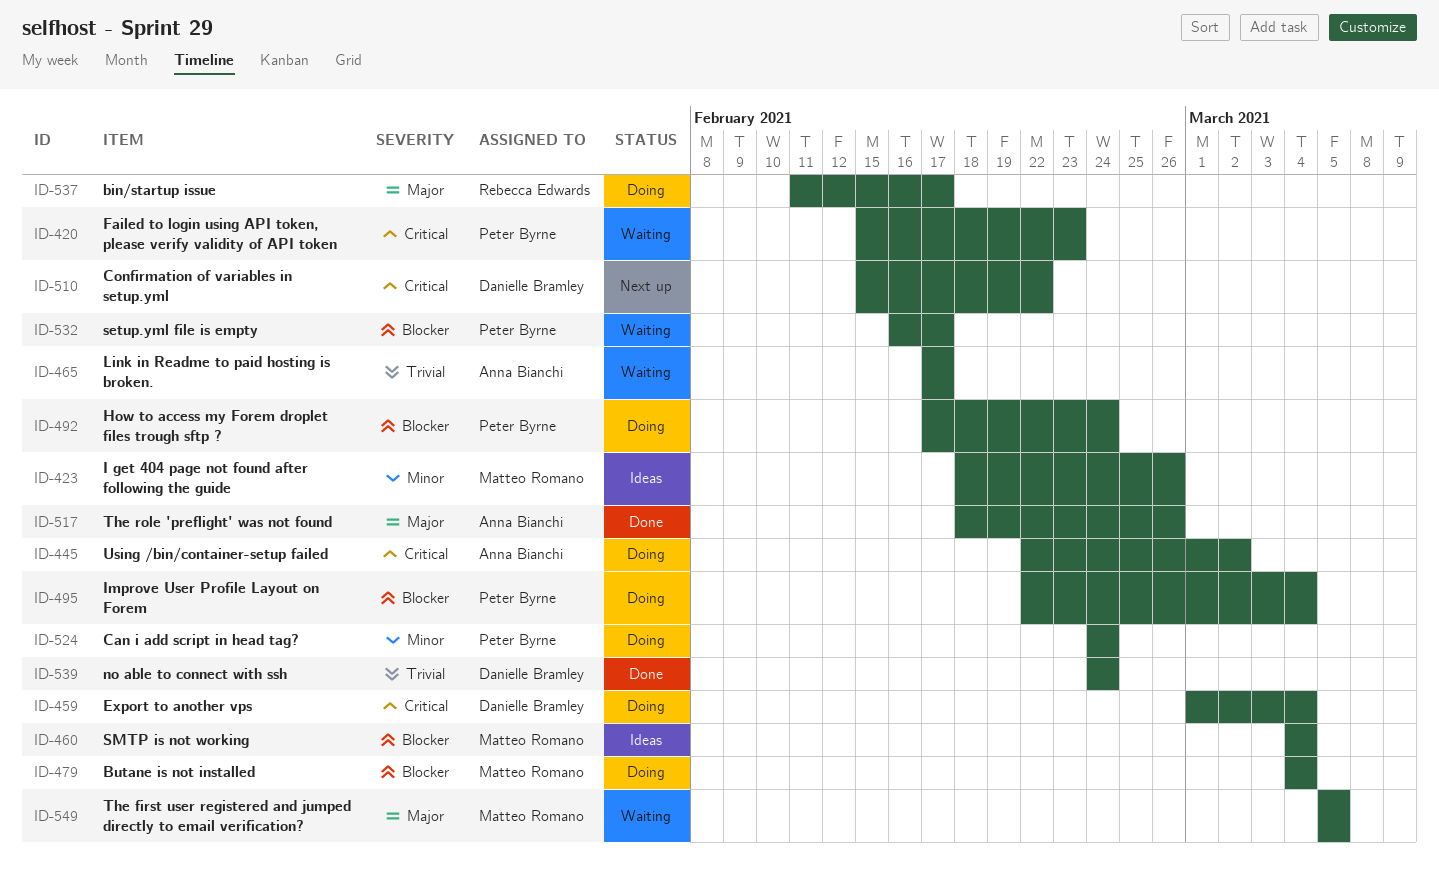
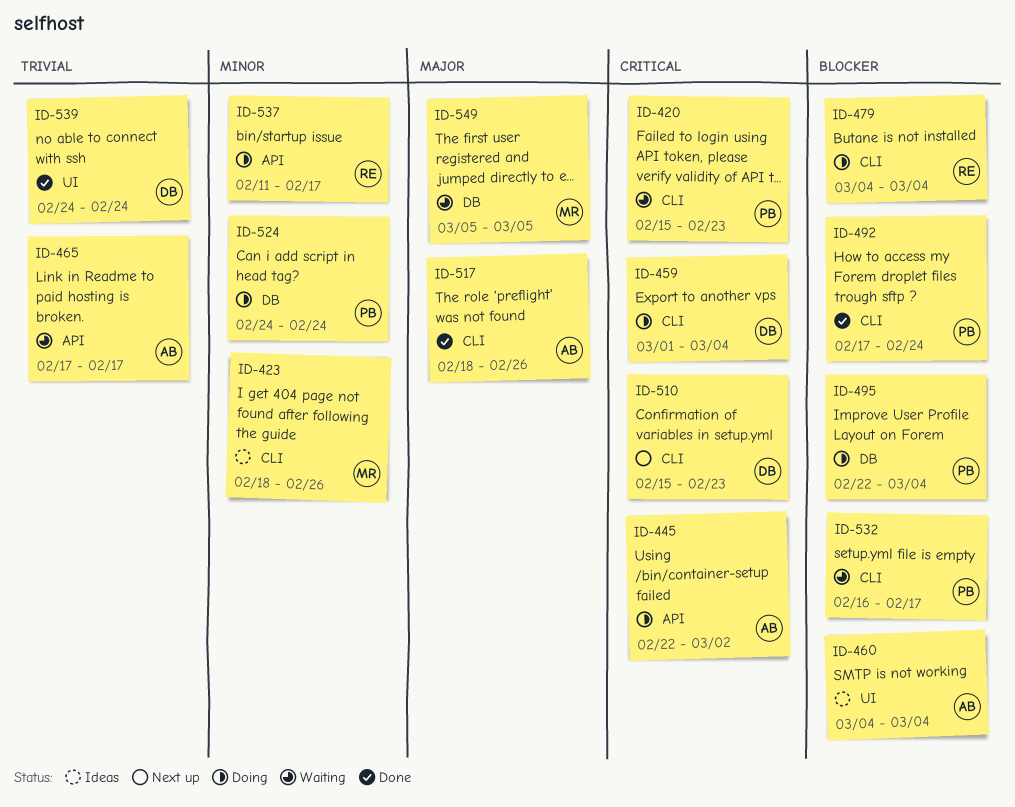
ID-460, owner: Matteo Romano -> Anna Bianchi
ID-479, owner: Matteo Romano -> Rebecca Edwards
ID-492, status: Doing -> Done
ID-510, due: Feb 22 -> Feb 23
ID-537, priority: Major -> Minor

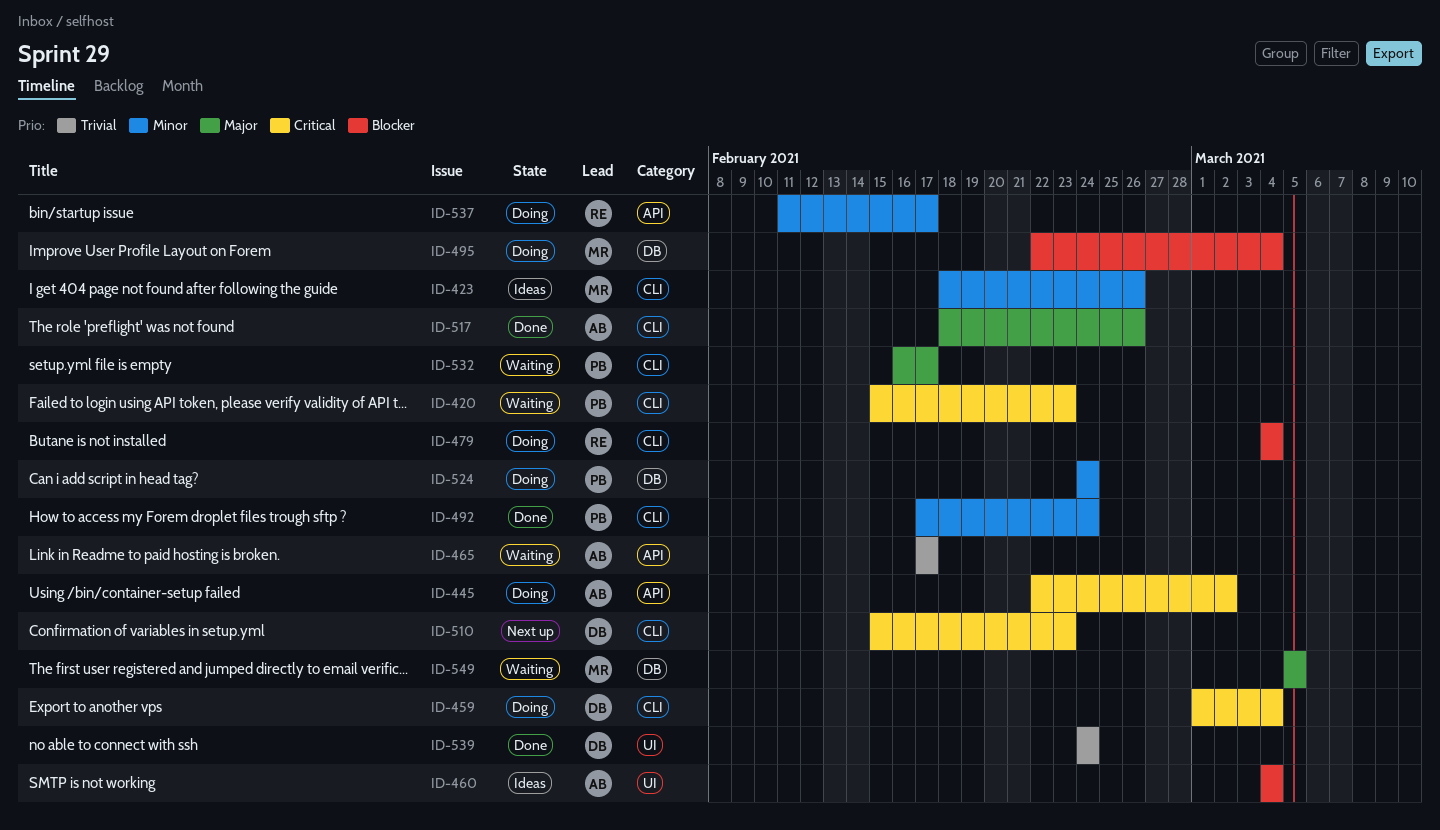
ID-492, priority: Blocker -> Minor
ID-495, owner: PB -> MR
ID-532, priority: Blocker -> Major

